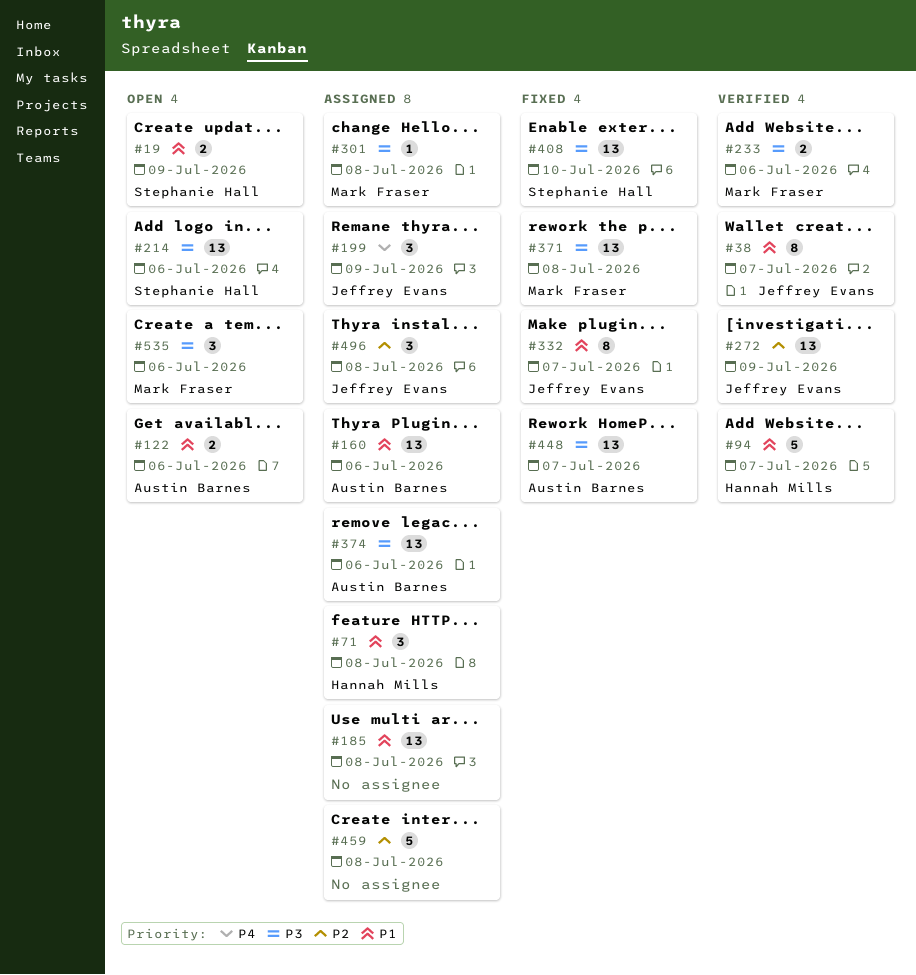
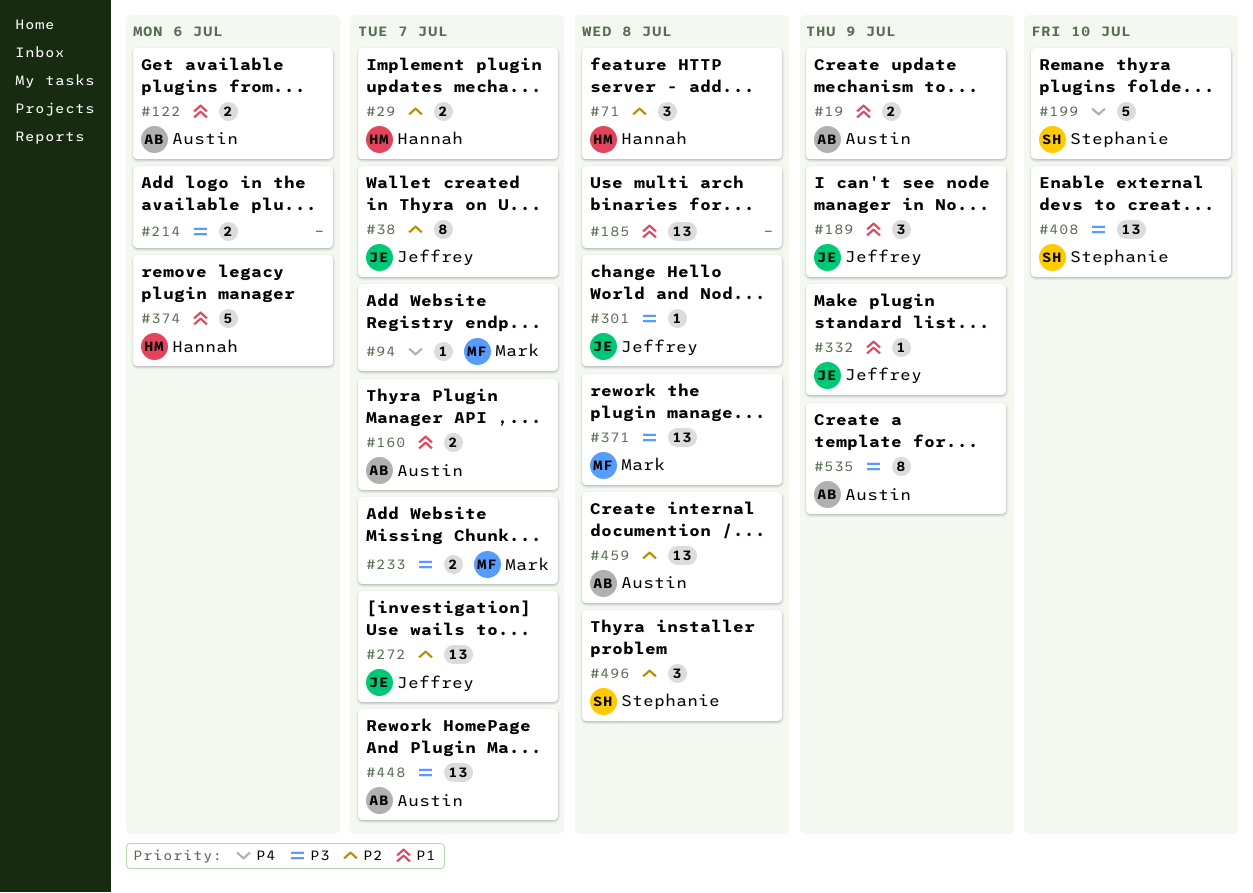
#19, owner: Stephanie Hall -> Austin Barnes
#29: none -> present
#38, priority: P1 -> P2
#71, priority: P1 -> P2
#94, owner: Hannah Mills -> Mark Fraser
#94, priority: P1 -> P4
#94, estimate: 5 -> 1
#160, estimate: 13 -> 2
#160, due: Jul 6 -> Jul 7
#189: none -> present
#199, owner: Jeffrey Evans -> Stephanie Hall
#199, estimate: 3 -> 5
#199, due: Jul 9 -> Jul 10
#214, owner: Stephanie Hall -> none
#214, estimate: 13 -> 2
#233, due: Jul 6 -> Jul 7
#272, due: Jul 9 -> Jul 7
#301, owner: Mark Fraser -> Jeffrey Evans
#332, estimate: 8 -> 1
#332, due: Jul 7 -> Jul 9
#374, owner: Austin Barnes -> Hannah Mills
#374, priority: P3 -> P1
#374, estimate: 13 -> 5
#459, owner: none -> Austin Barnes
#459, estimate: 5 -> 13
#496, owner: Jeffrey Evans -> Stephanie Hall
#535, owner: Mark Fraser -> Austin Barnes
#535, estimate: 3 -> 8
#535, due: Jul 6 -> Jul 9

